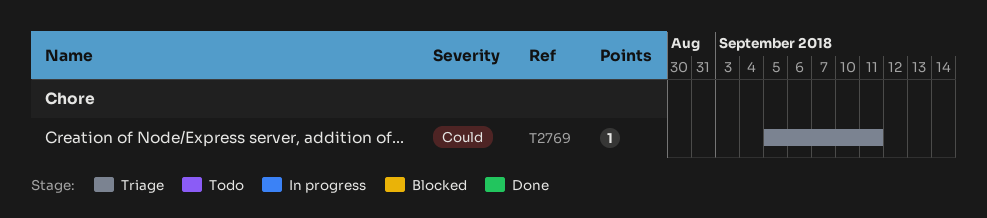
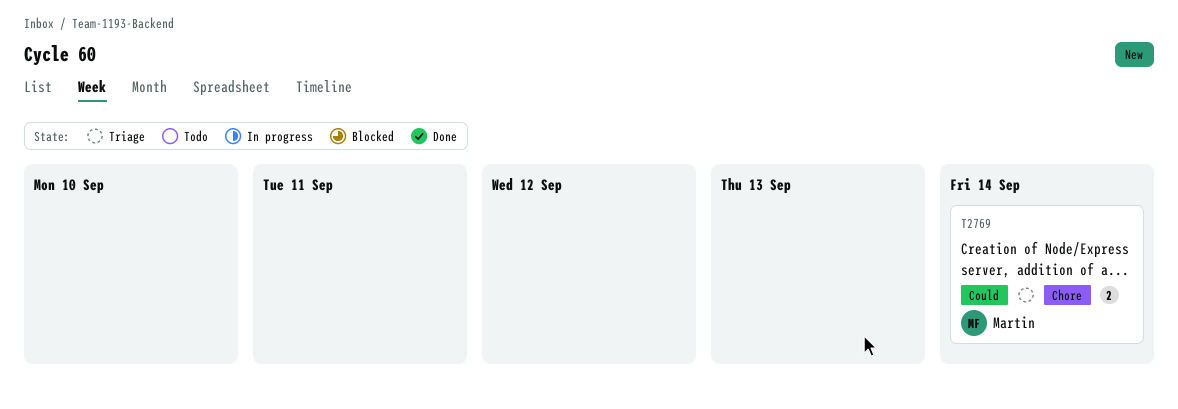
T2769, estimate: 1 -> 2
T2769, due: Sep 11 -> Sep 14

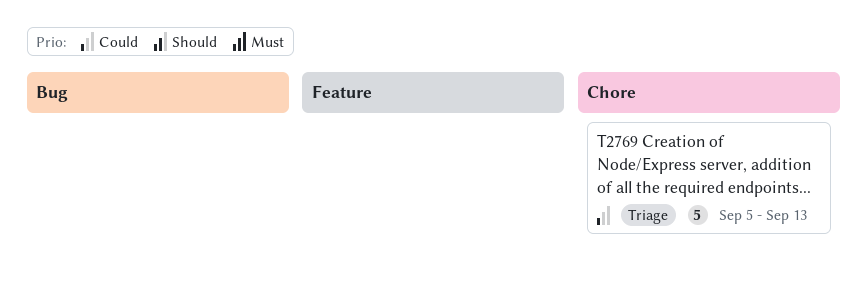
T2769, estimate: 2 -> 5
T2769, due: Sep 14 -> Sep 13

